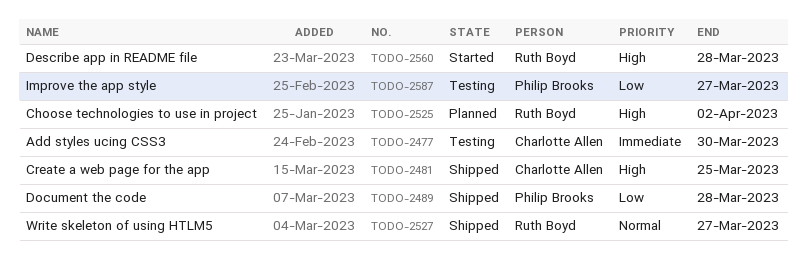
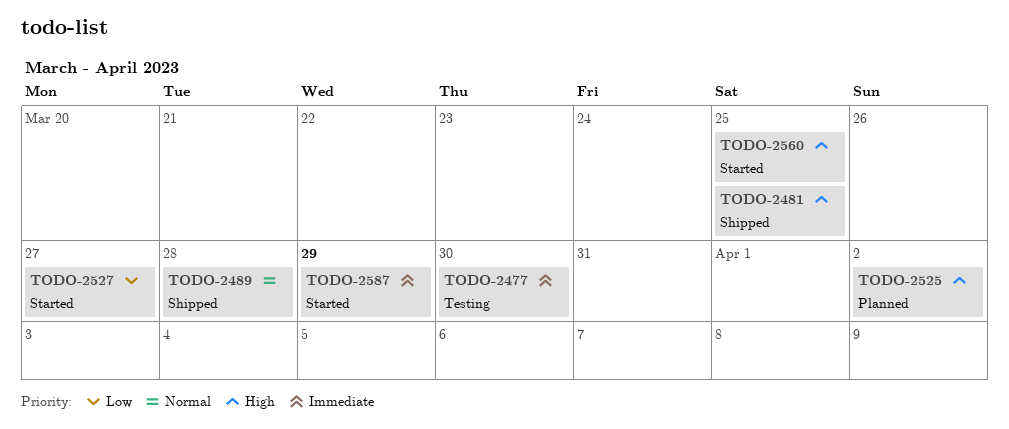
TODO-2489, priority: Low -> Normal
TODO-2527, status: Shipped -> Started
TODO-2527, priority: Normal -> Low
TODO-2560, due: Mar 28 -> Mar 25
TODO-2587, status: Testing -> Started
TODO-2587, priority: Low -> Immediate
TODO-2587, due: Mar 27 -> Mar 29

